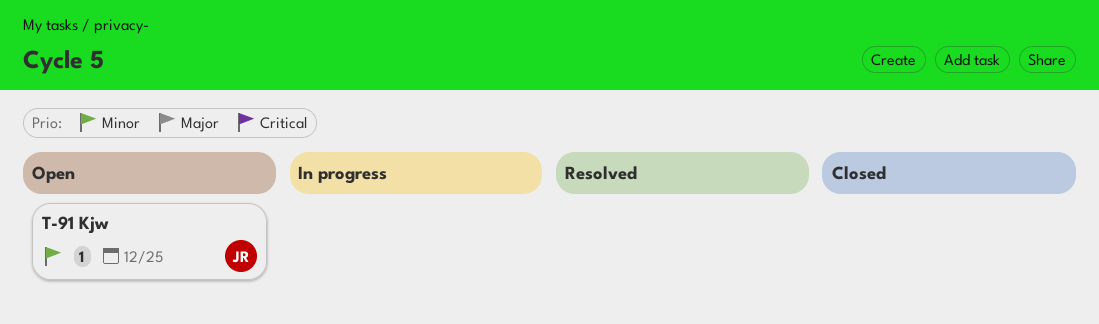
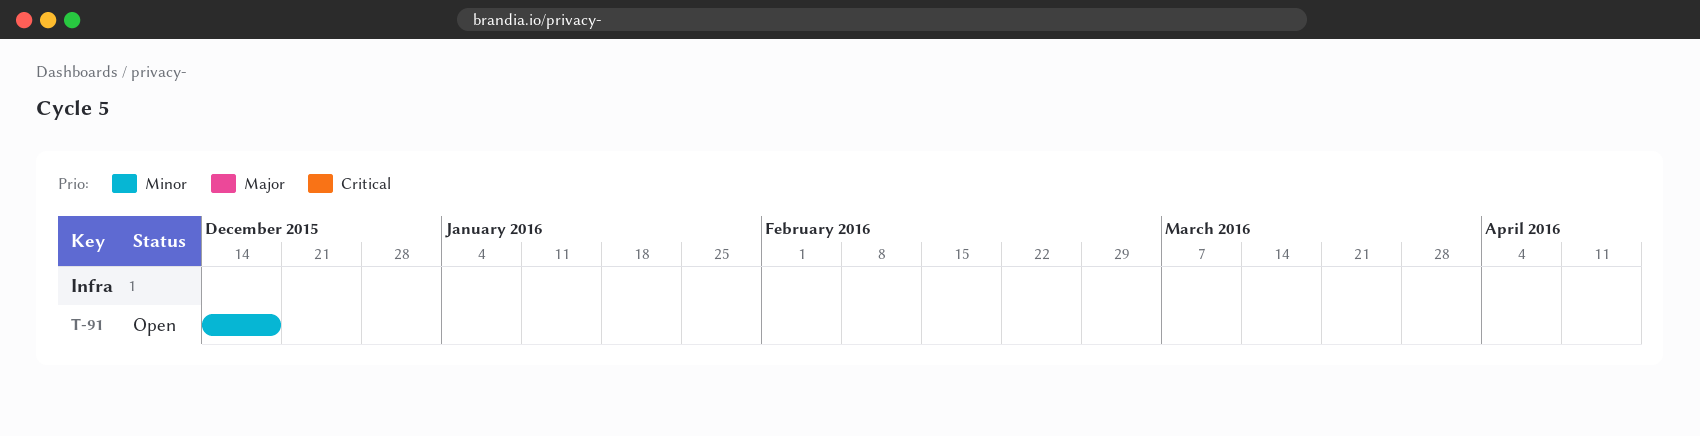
T-91, due: Dec 25 -> Dec 18

